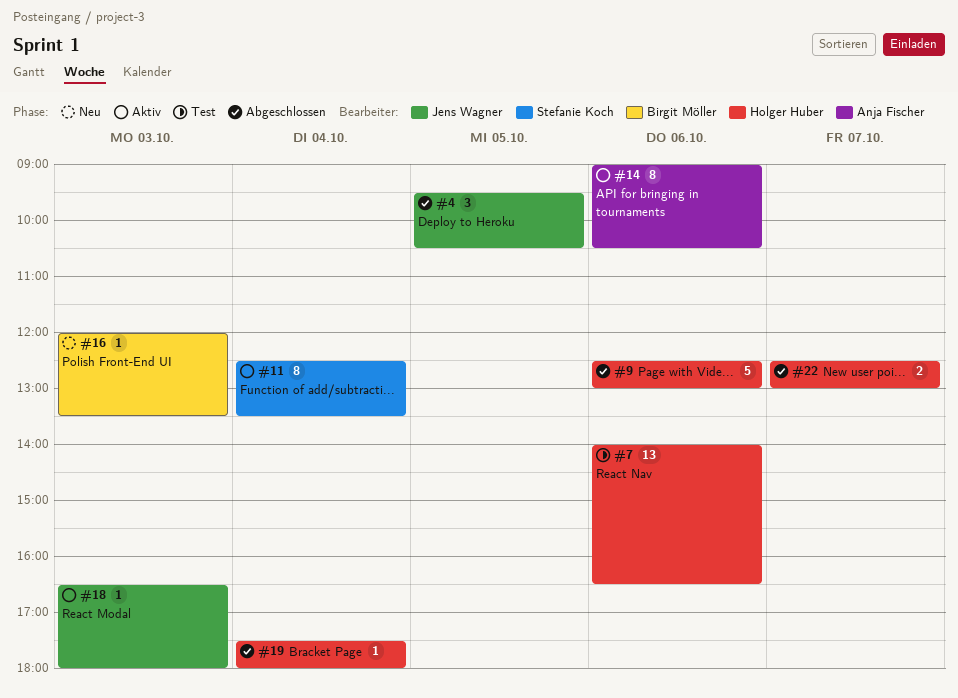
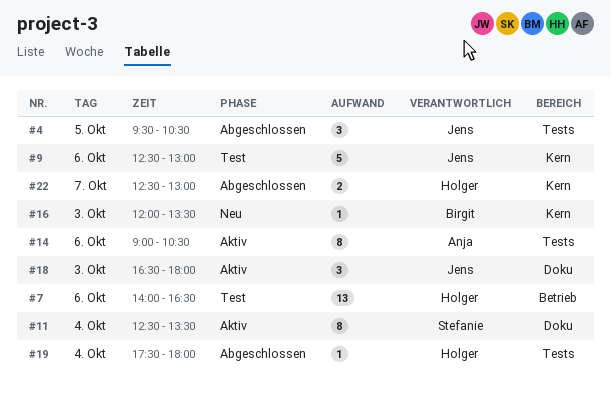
#9, status: Abgeschlossen -> Test
#9, owner: Holger Huber -> Jens Wagner
#18, estimate: 1 -> 3

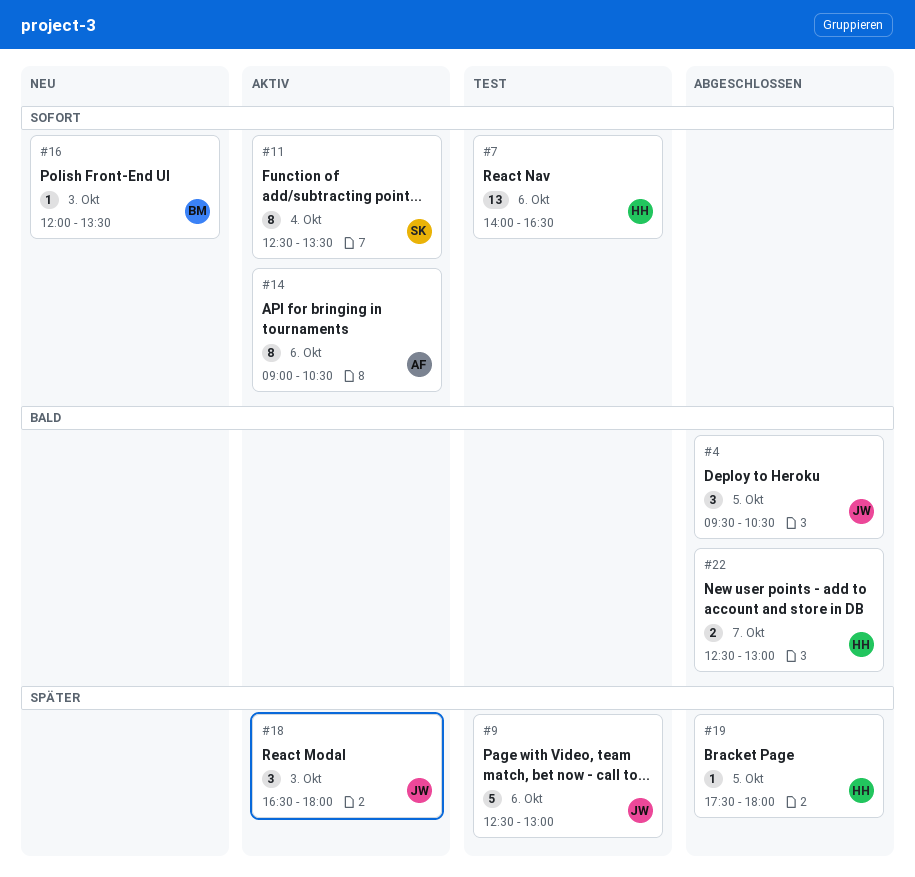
#19, day: Oct 4 -> Oct 5

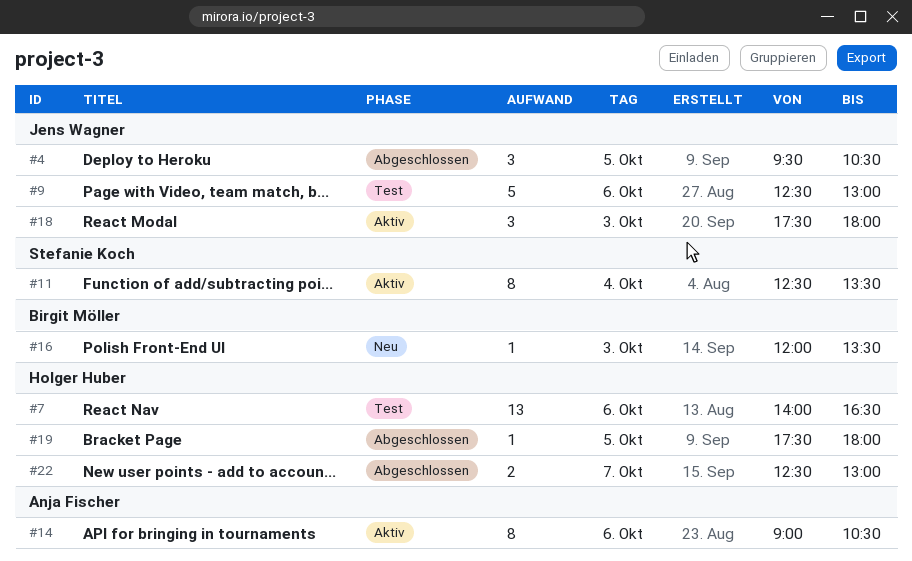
#18, begins: 16:30 -> 17:30

